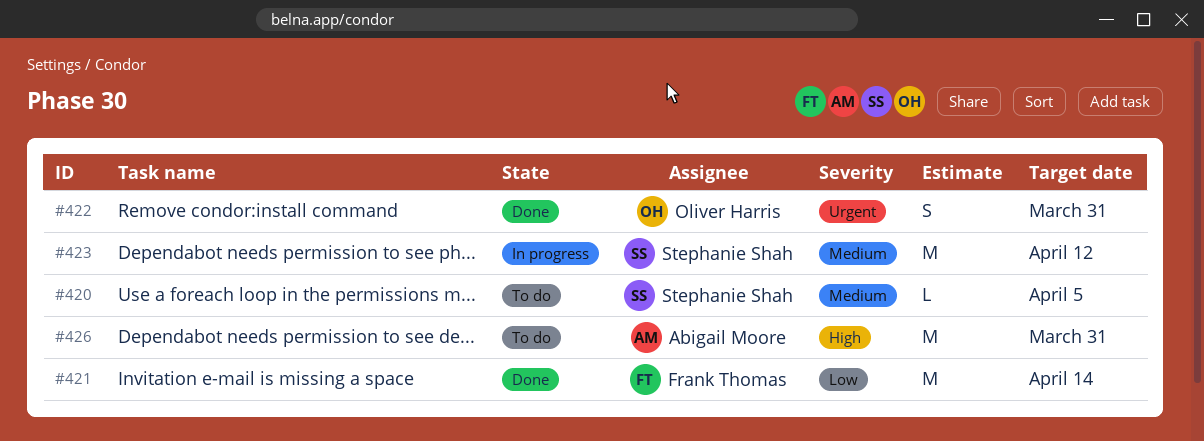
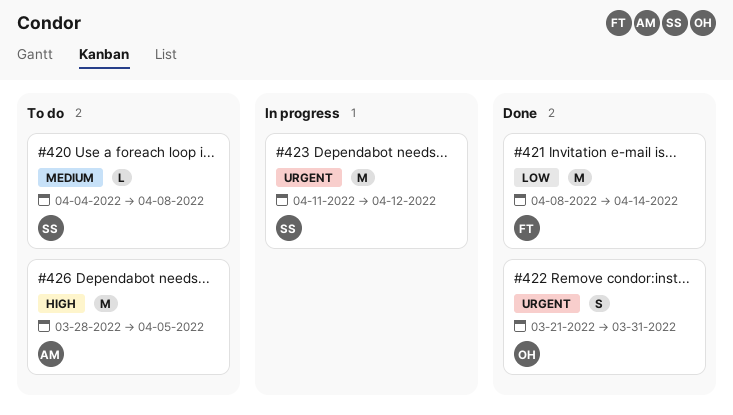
#420, due: Apr 5 -> Apr 8
#423, priority: Medium -> Urgent
#426, due: Mar 31 -> Apr 5

